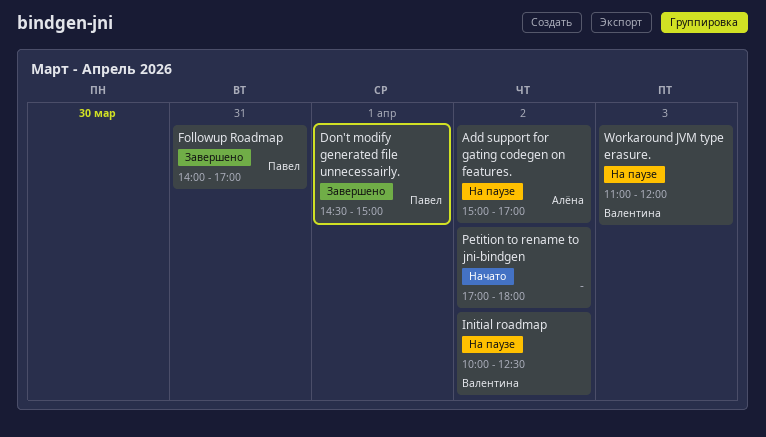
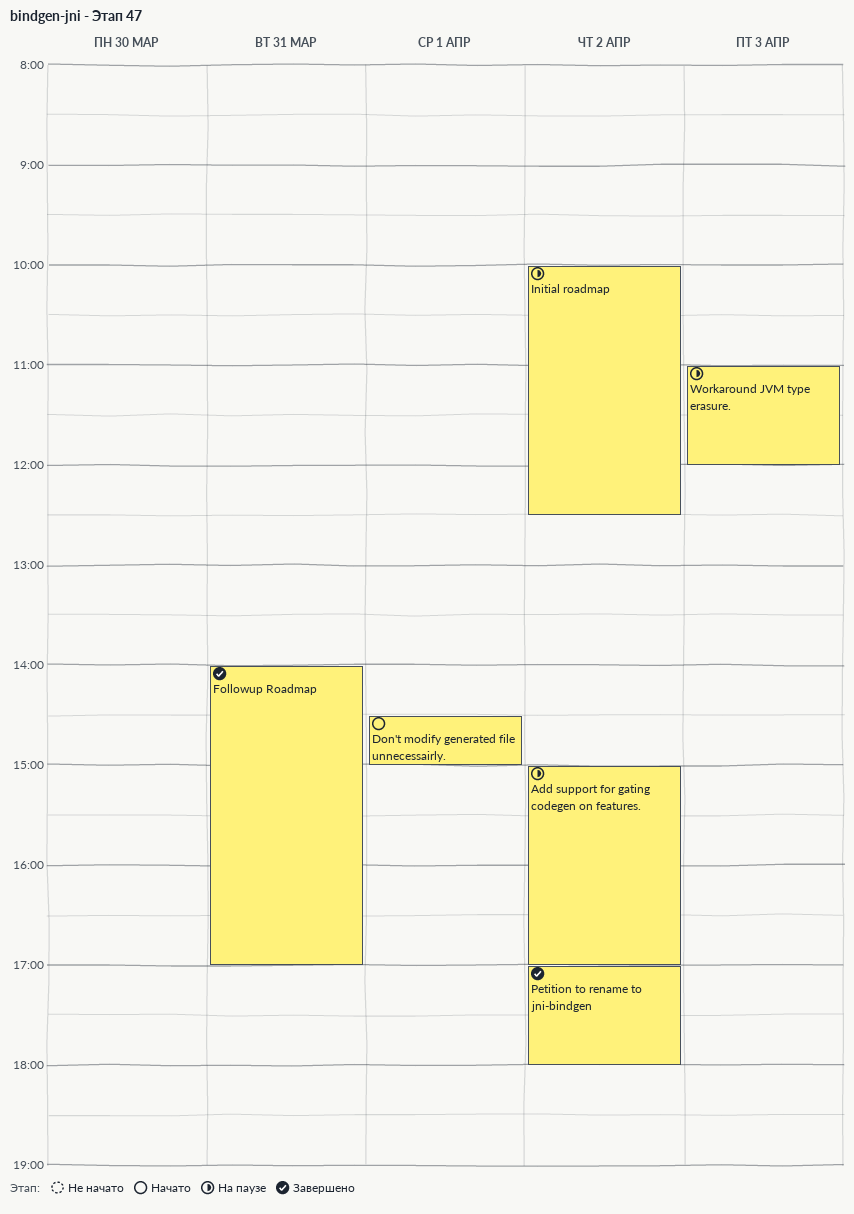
Don't modify generated file unnecessairly., status: Завершено -> Начато
Petition to rename to jni-bindgen, status: Начато -> Завершено

